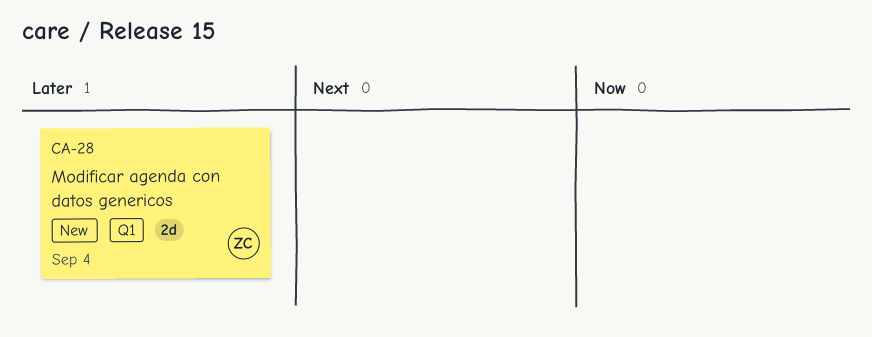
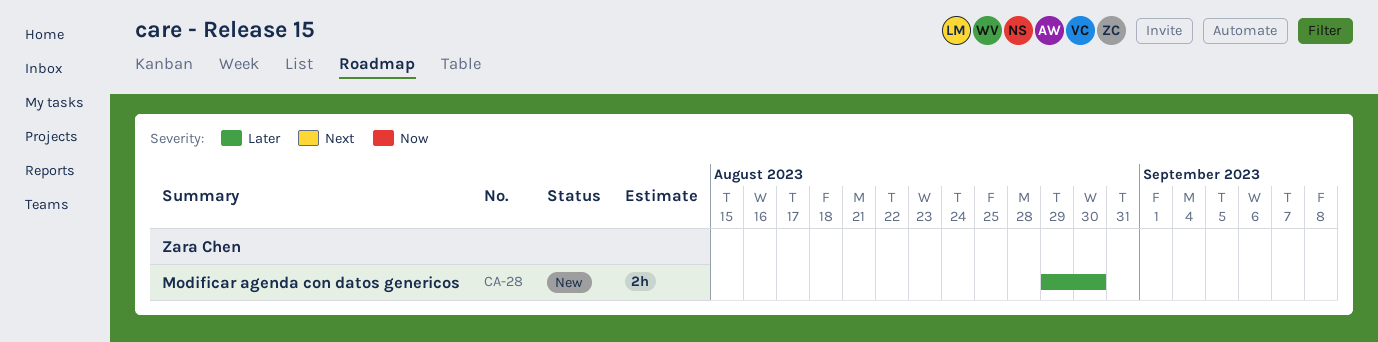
CA-28, estimate: 2d -> 2h
CA-28, due: Sep 4 -> Aug 30

